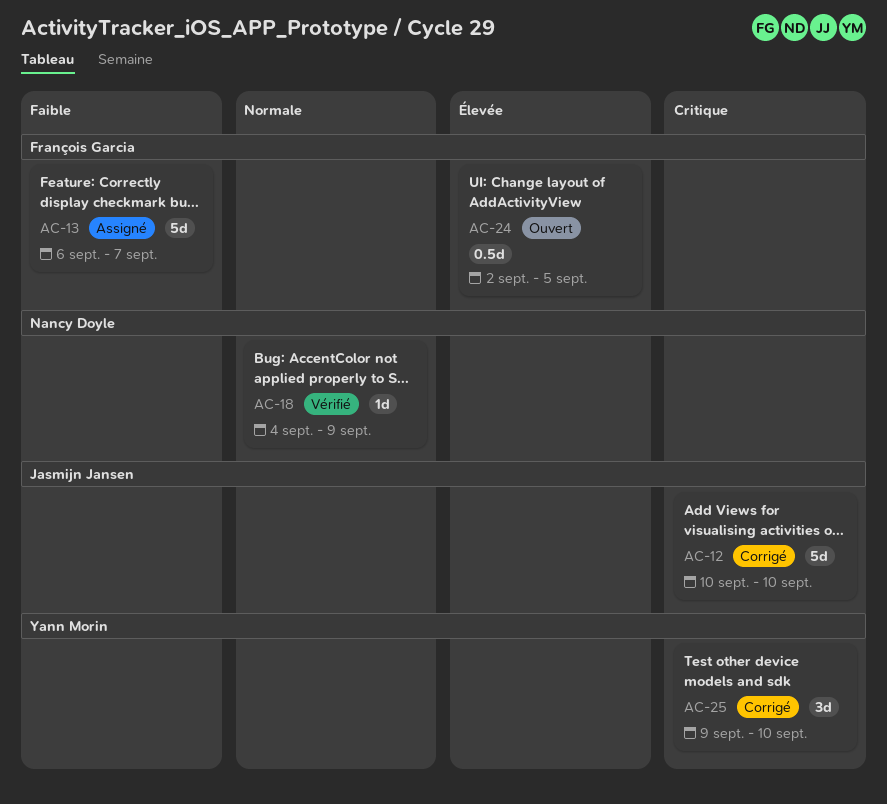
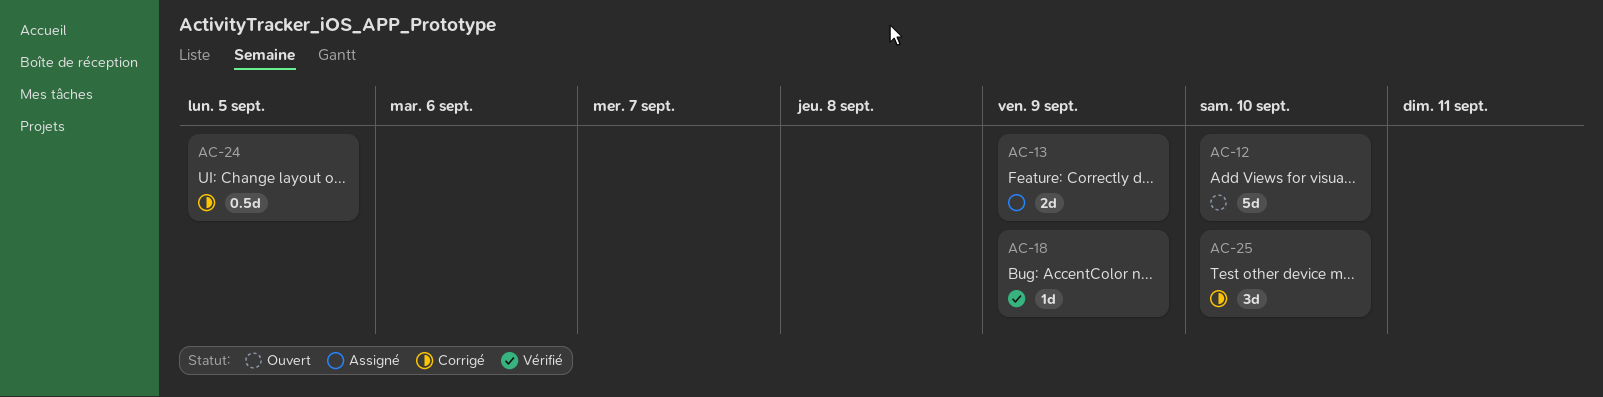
AC-12, status: Corrigé -> Ouvert
AC-13, estimate: 5d -> 2d
AC-13, due: Sep 7 -> Sep 9
AC-24, status: Ouvert -> Corrigé

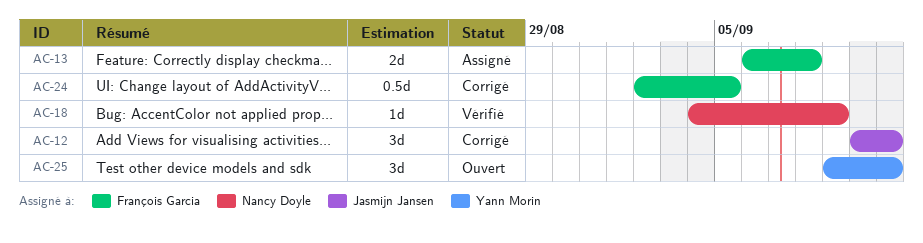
AC-12, status: Ouvert -> Corrigé
AC-12, estimate: 5d -> 3d
AC-12, due: Sep 10 -> Sep 11
AC-13, due: Sep 9 -> Sep 8
AC-25, status: Corrigé -> Ouvert
AC-25, due: Sep 10 -> Sep 11

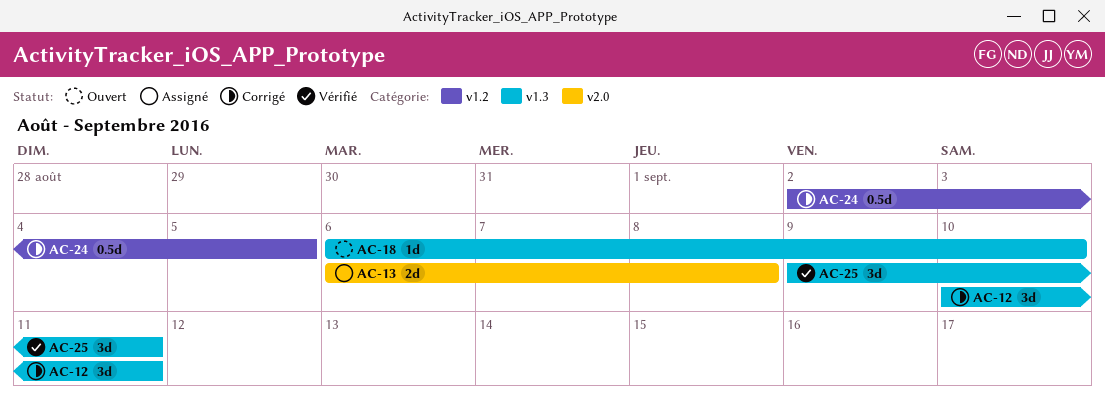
AC-18, status: Vérifié -> Ouvert
AC-18, start: Sep 4 -> Sep 6
AC-18, due: Sep 9 -> Sep 10
AC-25, status: Ouvert -> Vérifié

